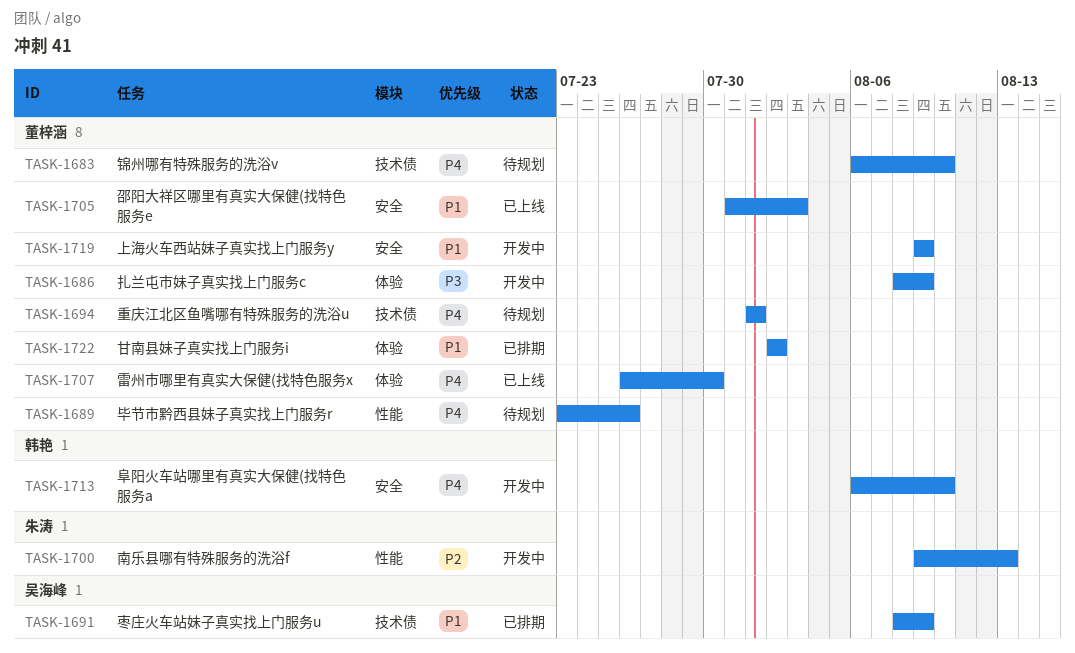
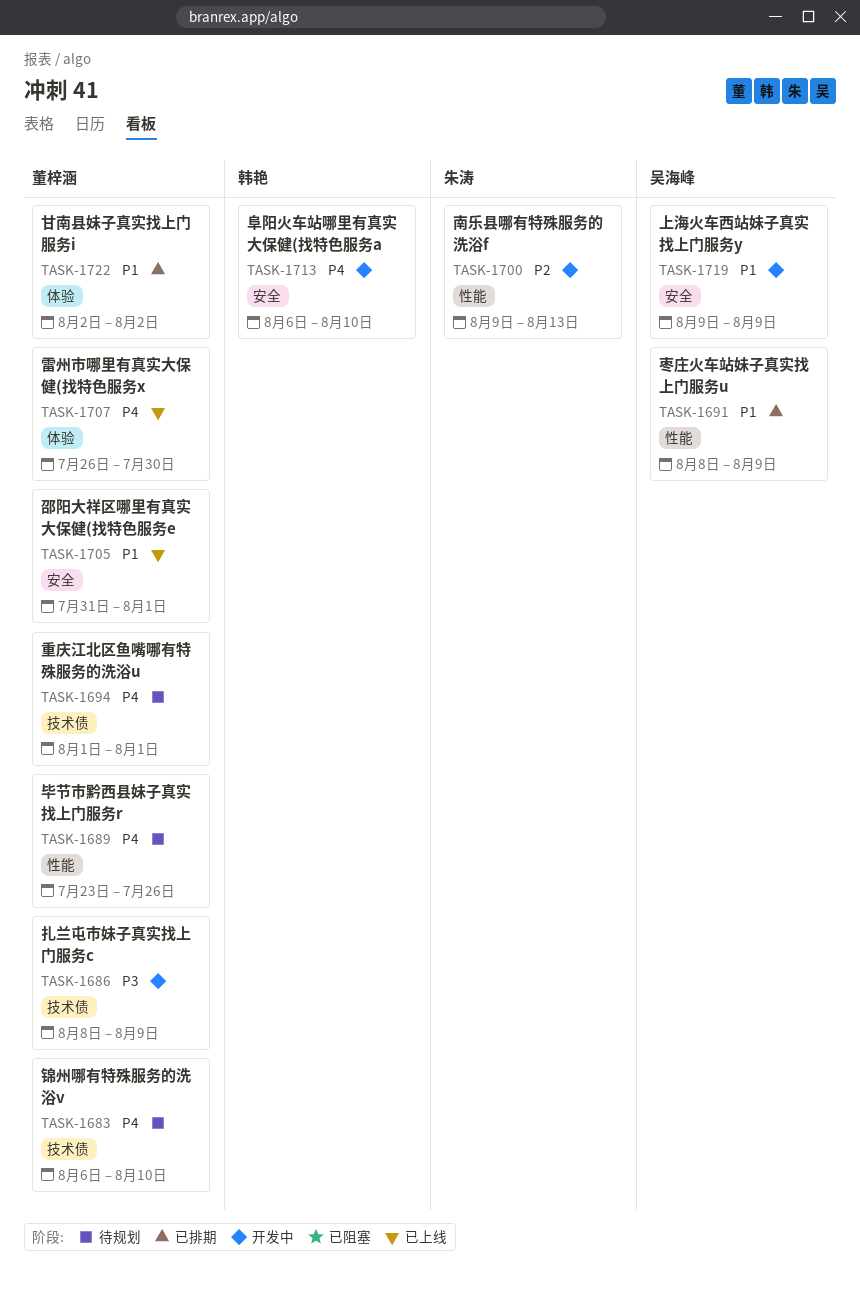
TASK-1686, label: 体验 -> 技术债
TASK-1691, label: 技术债 -> 性能
TASK-1705, due: Aug 3 -> Aug 1
TASK-1719, owner: 董梓涵 -> 吴海峰

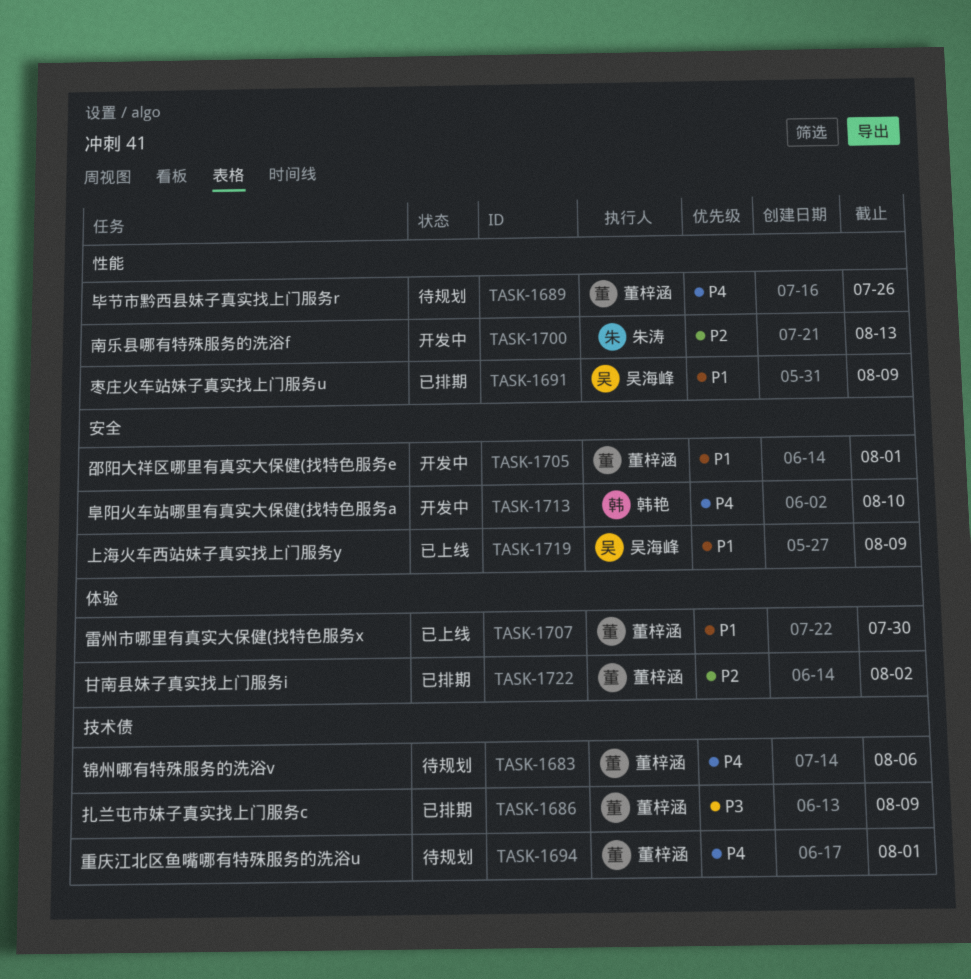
TASK-1683, due: Aug 10 -> Aug 6
TASK-1686, status: 开发中 -> 已排期
TASK-1705, status: 已上线 -> 开发中
TASK-1707, priority: P4 -> P1
TASK-1719, status: 开发中 -> 已上线
TASK-1722, priority: P1 -> P2

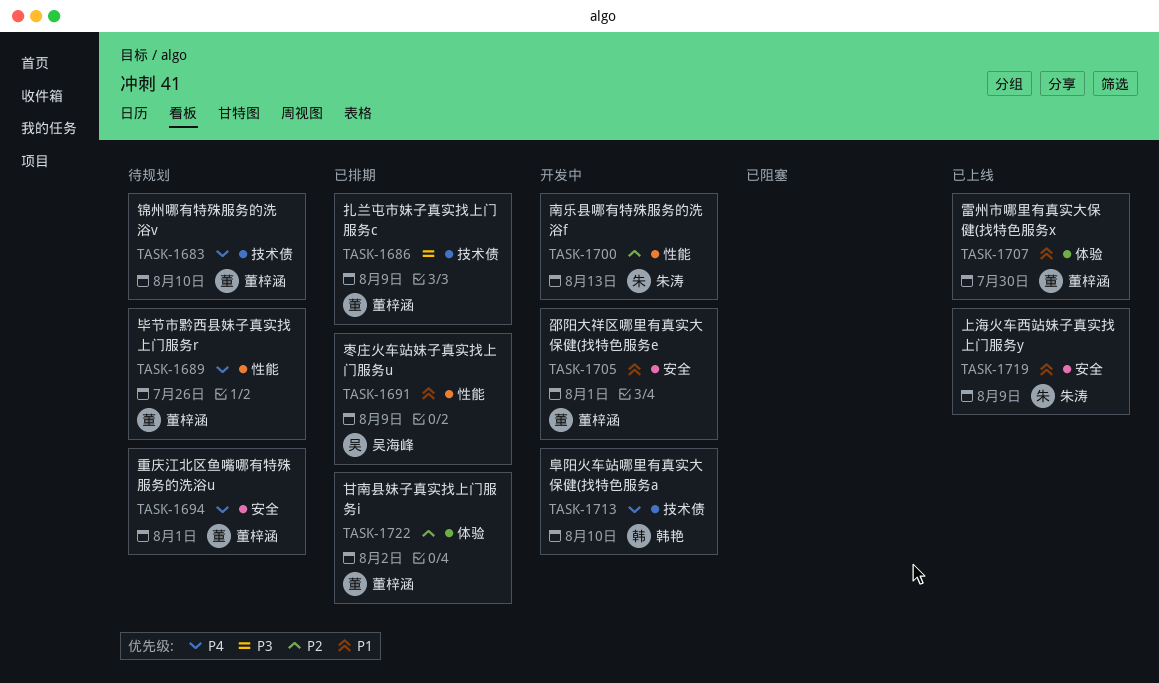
TASK-1683, due: Aug 6 -> Aug 10
TASK-1694, label: 技术债 -> 安全
TASK-1713, label: 安全 -> 技术债
TASK-1719, owner: 吴海峰 -> 朱涛

